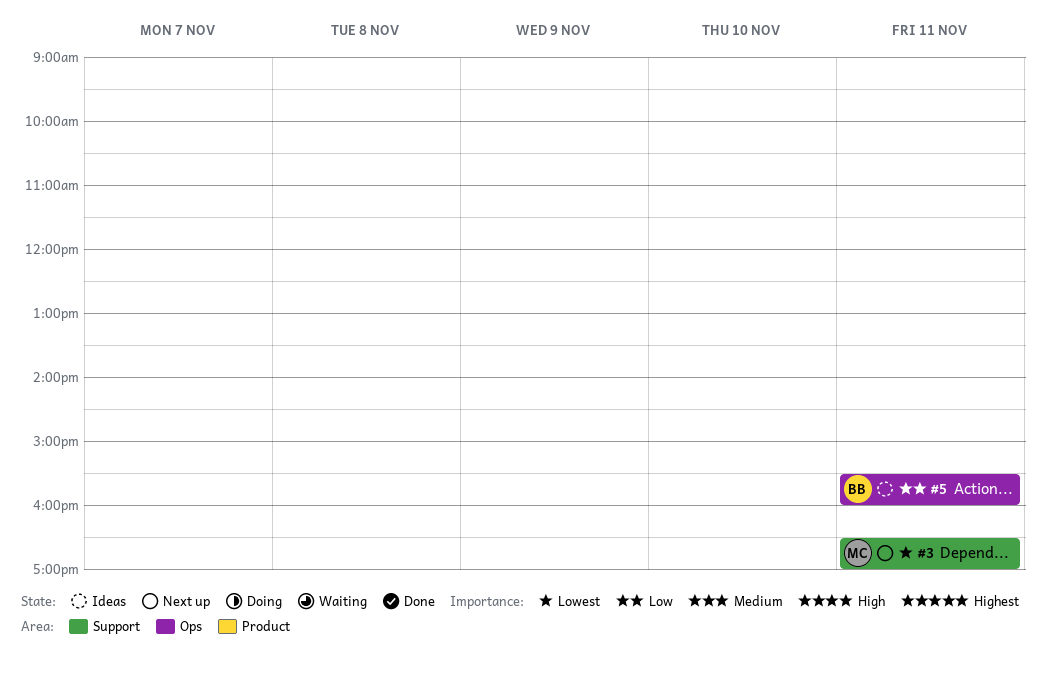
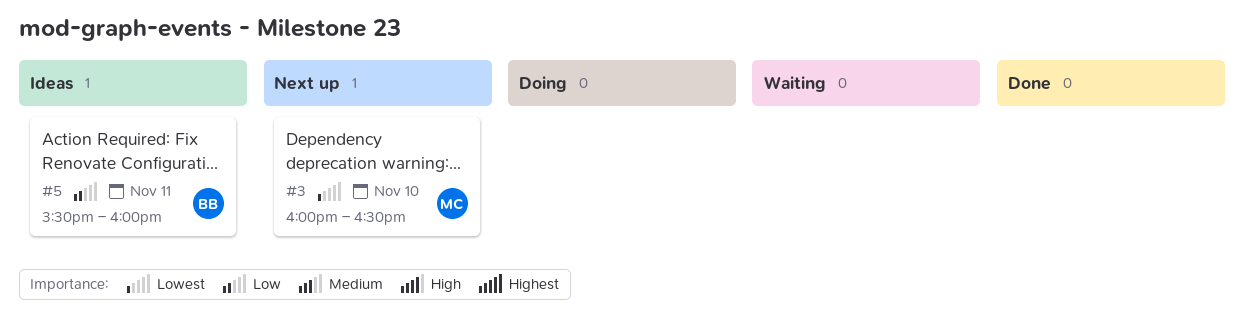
#3, day: Nov 11 -> Nov 10
#3, begins: 16:30 -> 16:00
#3, ends: 17:00 -> 16:30

